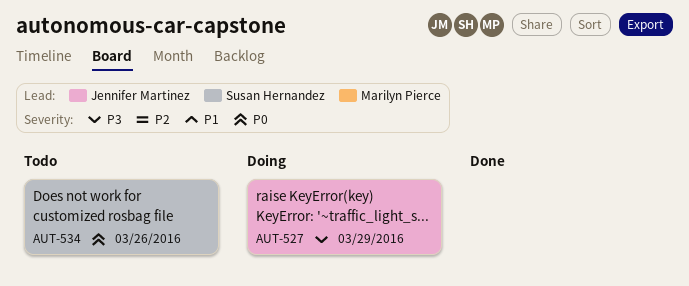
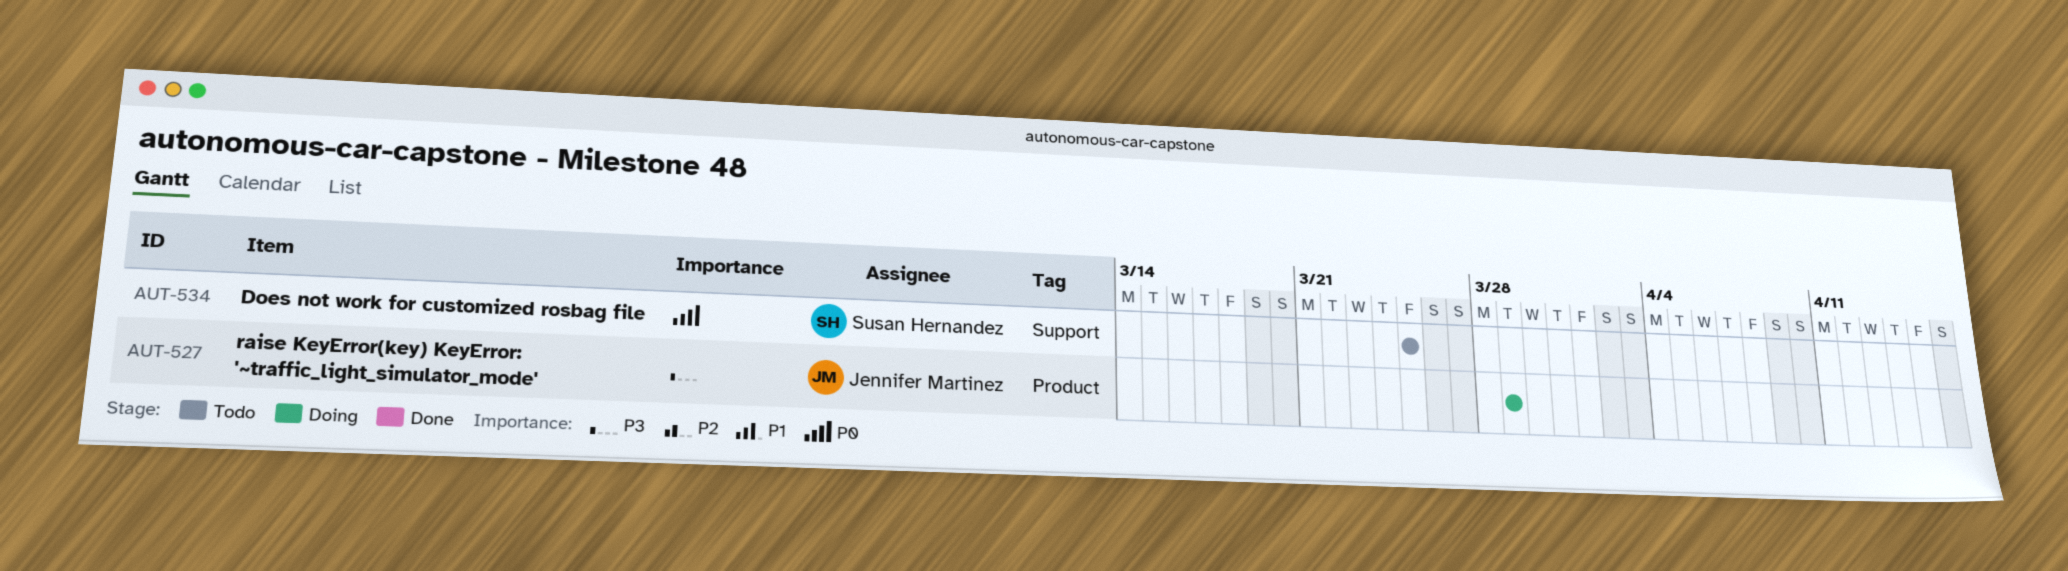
AUT-534, due: Mar 26 -> Mar 25

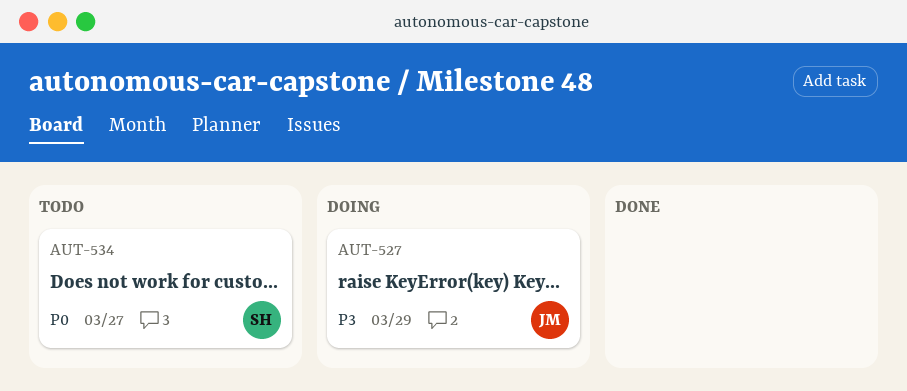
AUT-534, due: Mar 25 -> Mar 27

